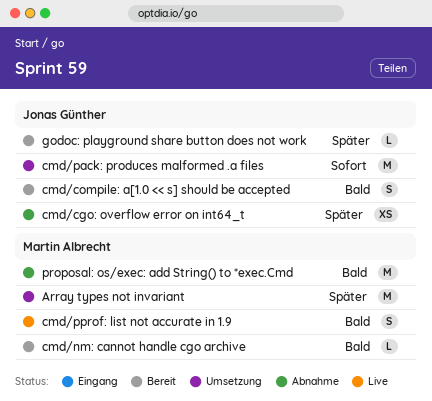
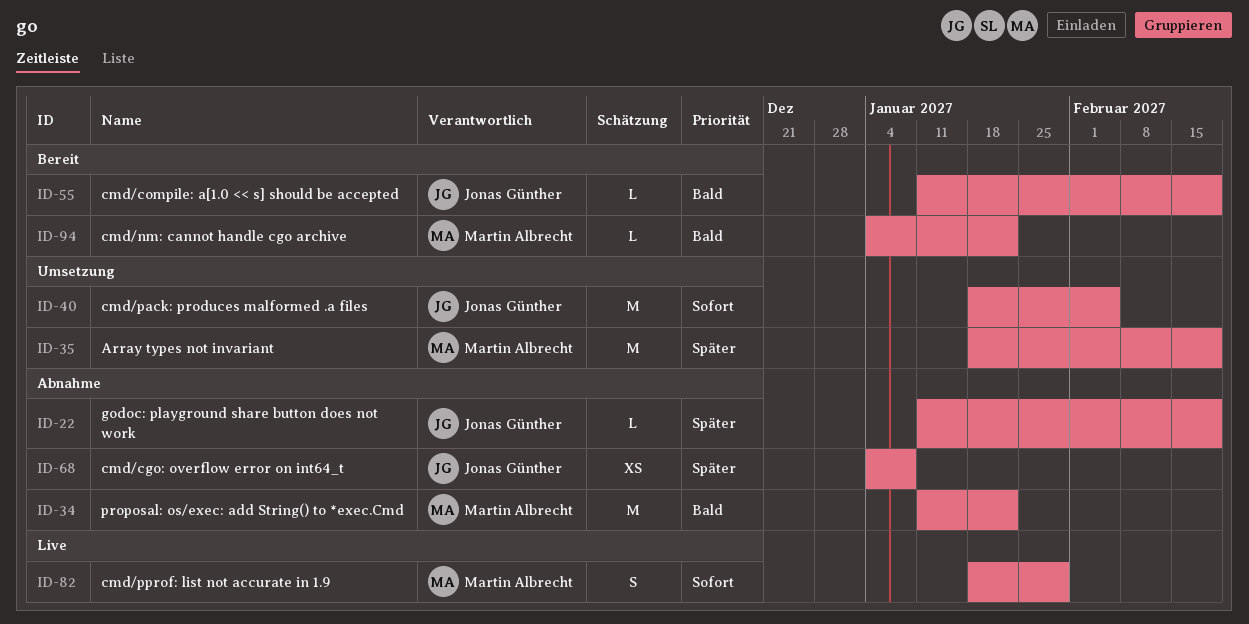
cmd/compile: a[1.0 << s] should be accepted, estimate: S -> L
cmd/pprof: list not accurate in 1.9, priority: Bald -> Sofort
godoc: playground share button does not work, status: Bereit -> Abnahme

